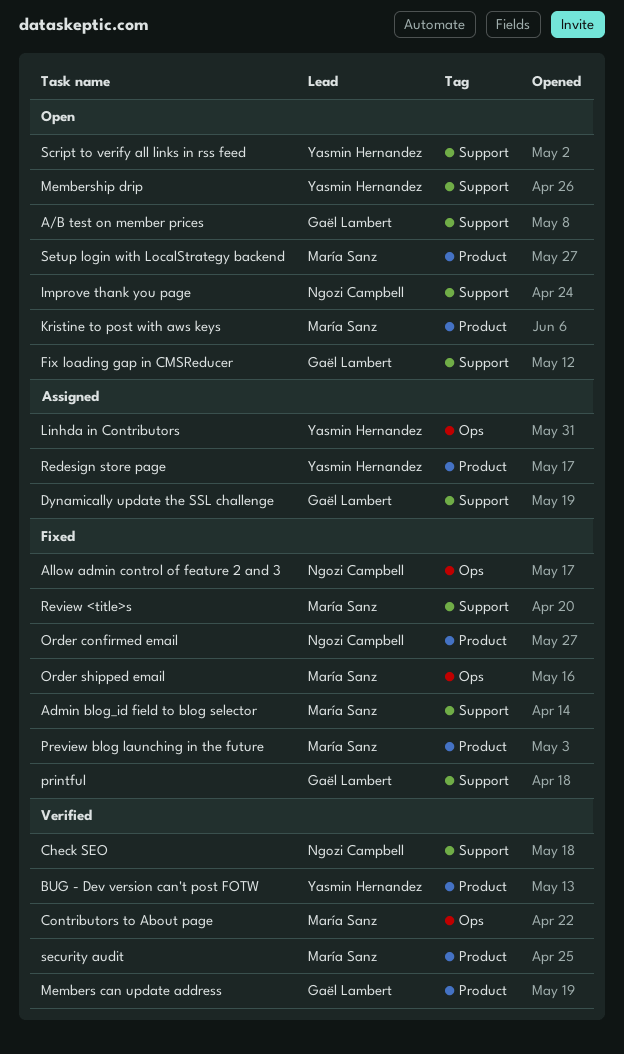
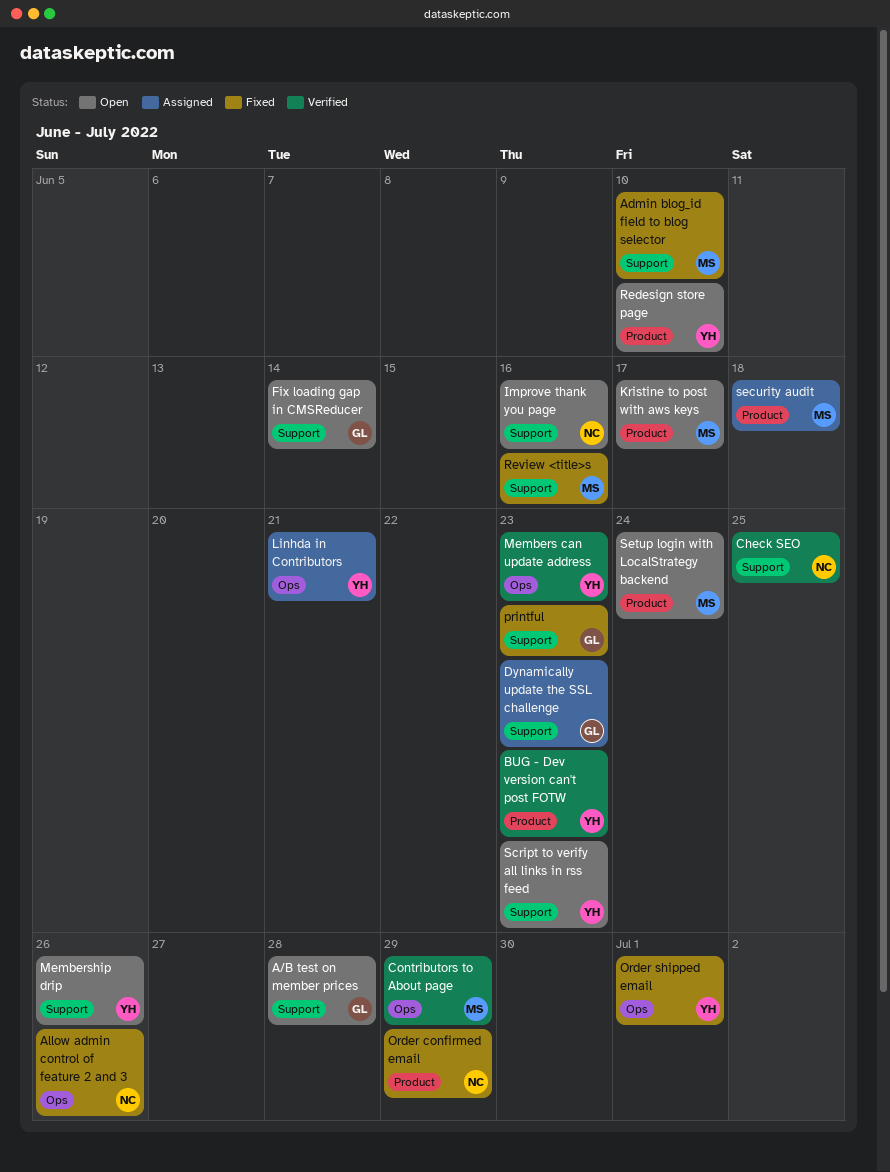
Members can update address, owner: Gaël Lambert -> Yasmin Hernandez
Members can update address, label: Product -> Ops
Order shipped email, owner: María Sanz -> Yasmin Hernandez
Preview blog launching in the future: present -> none
Redesign store page, status: Assigned -> Open
security audit, status: Verified -> Assigned

